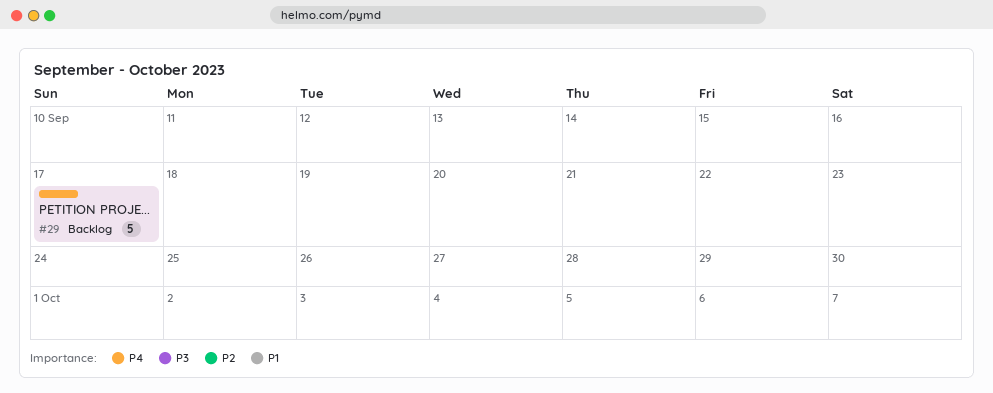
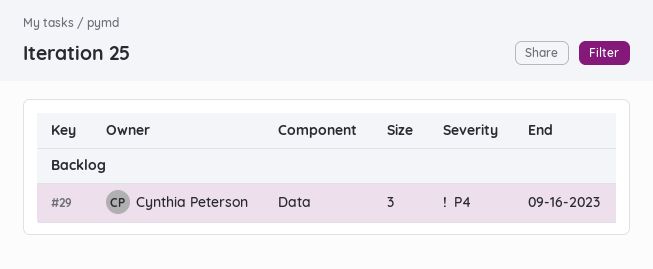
#29, estimate: 5 -> 3
#29, due: Sep 17 -> Sep 16

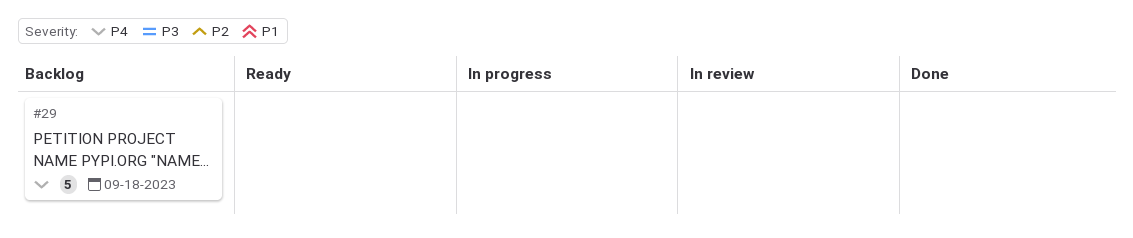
#29, estimate: 3 -> 5
#29, due: Sep 16 -> Sep 18

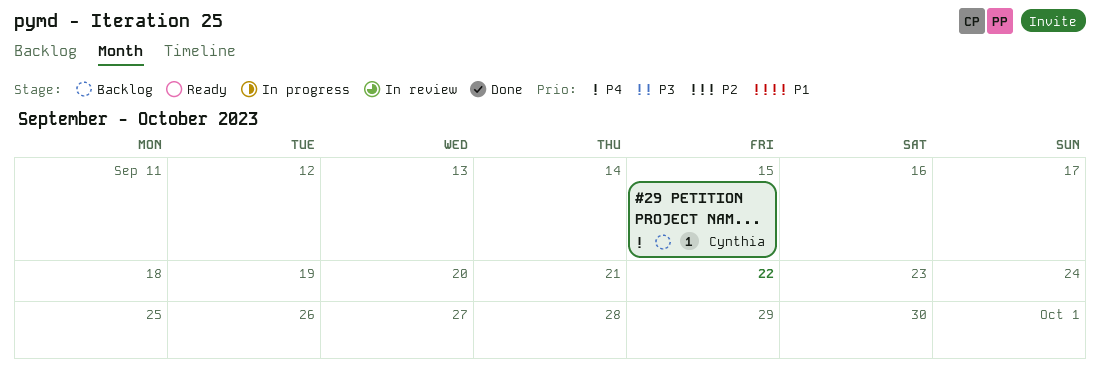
#29, estimate: 5 -> 1
#29, due: Sep 18 -> Sep 15

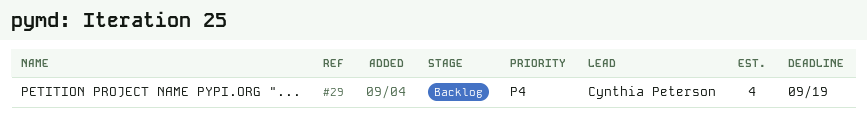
#29, estimate: 1 -> 4
#29, due: Sep 15 -> Sep 19

